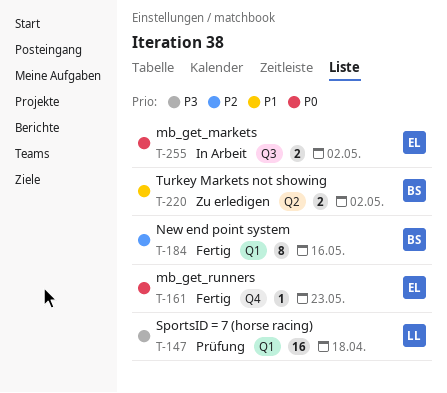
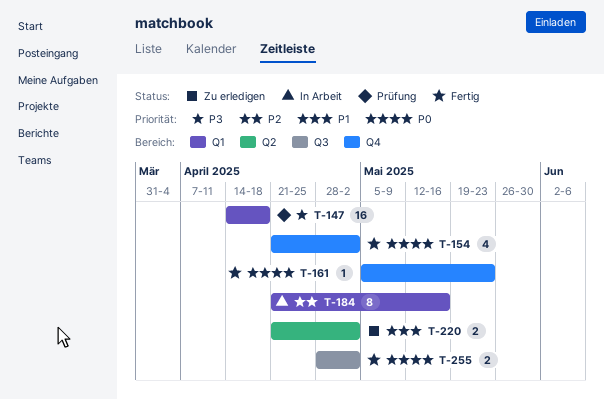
T-154: none -> present
T-184, status: Fertig -> In Arbeit
T-255, status: In Arbeit -> Fertig

